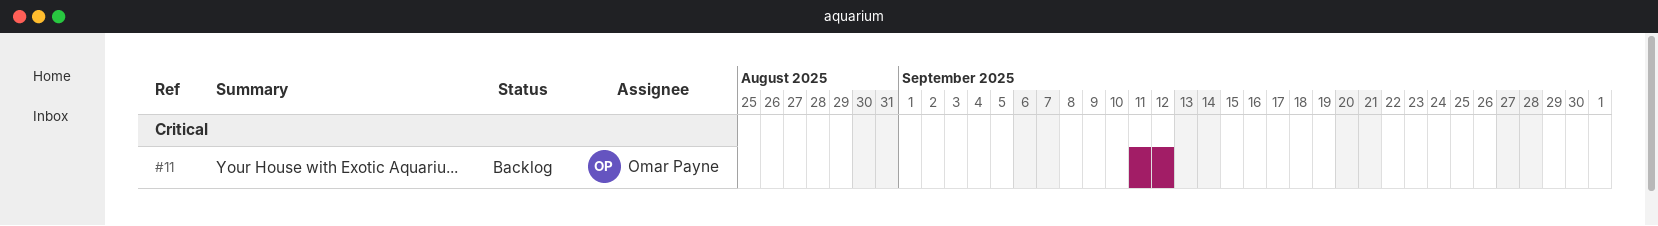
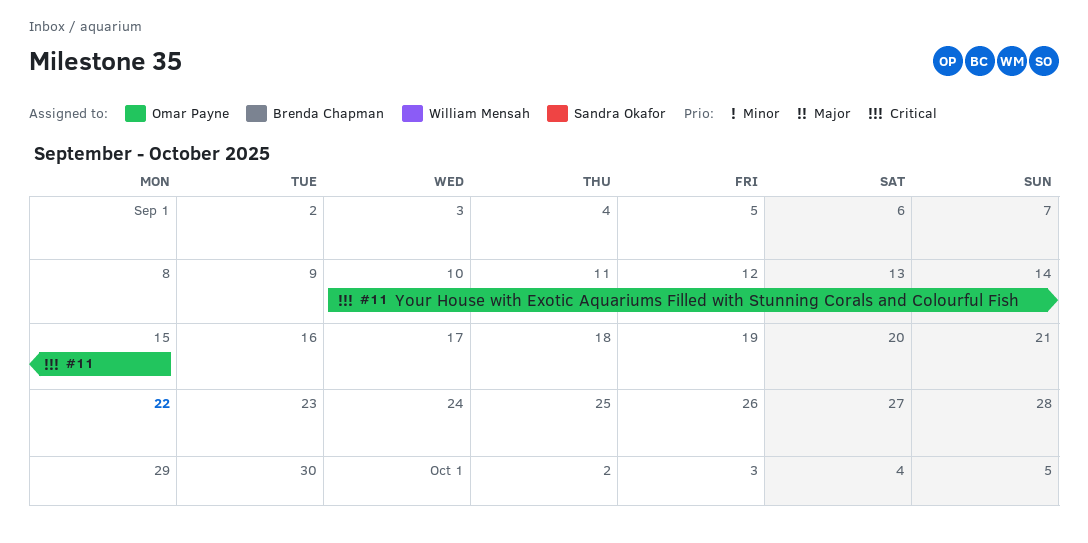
#11, start: Sep 11 -> Sep 10
#11, due: Sep 12 -> Sep 15

